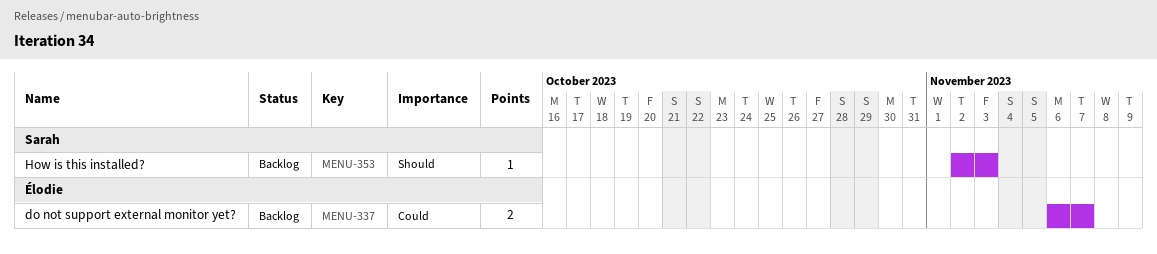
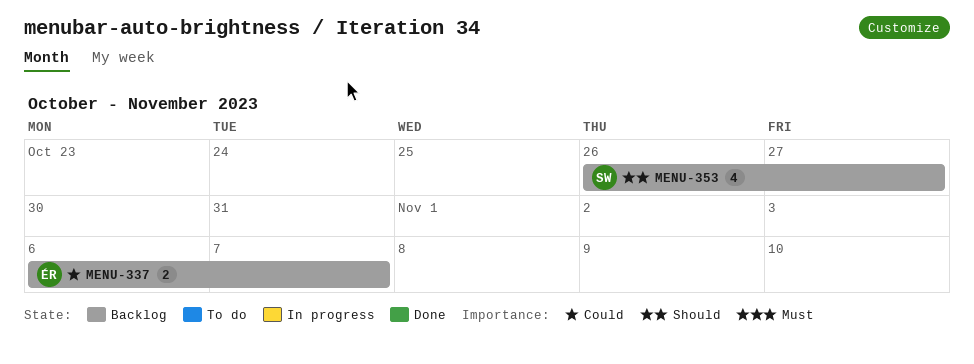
MENU-353, estimate: 1 -> 4
MENU-353, start: Nov 2 -> Oct 26
MENU-353, due: Nov 3 -> Oct 27

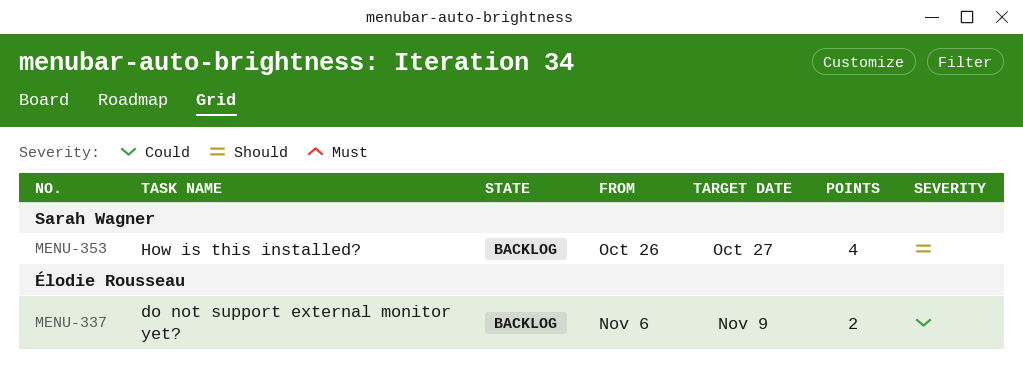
MENU-337, due: Nov 7 -> Nov 9

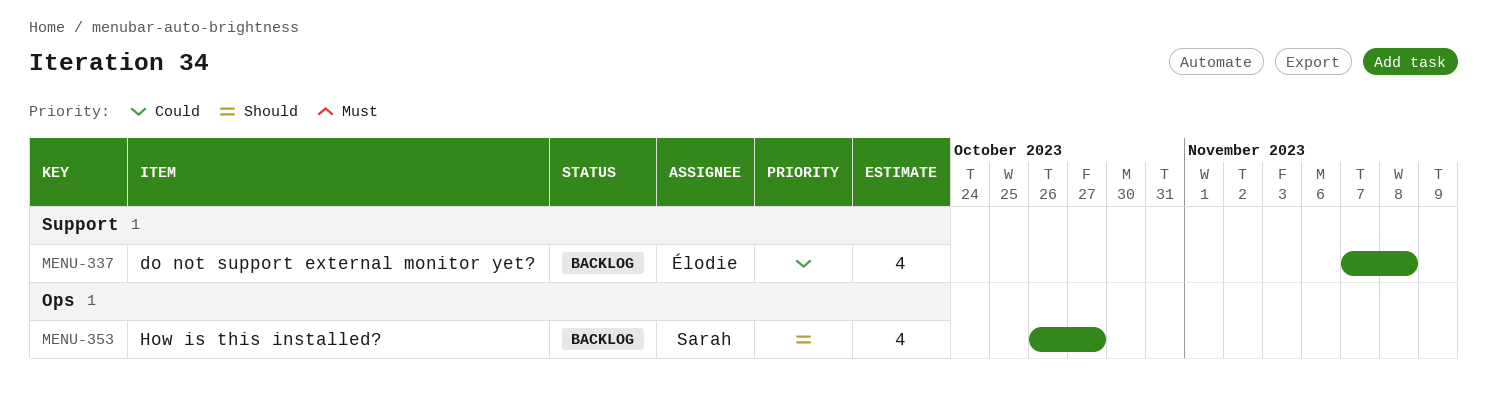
MENU-337, estimate: 2 -> 4
MENU-337, start: Nov 6 -> Nov 7
MENU-337, due: Nov 9 -> Nov 8

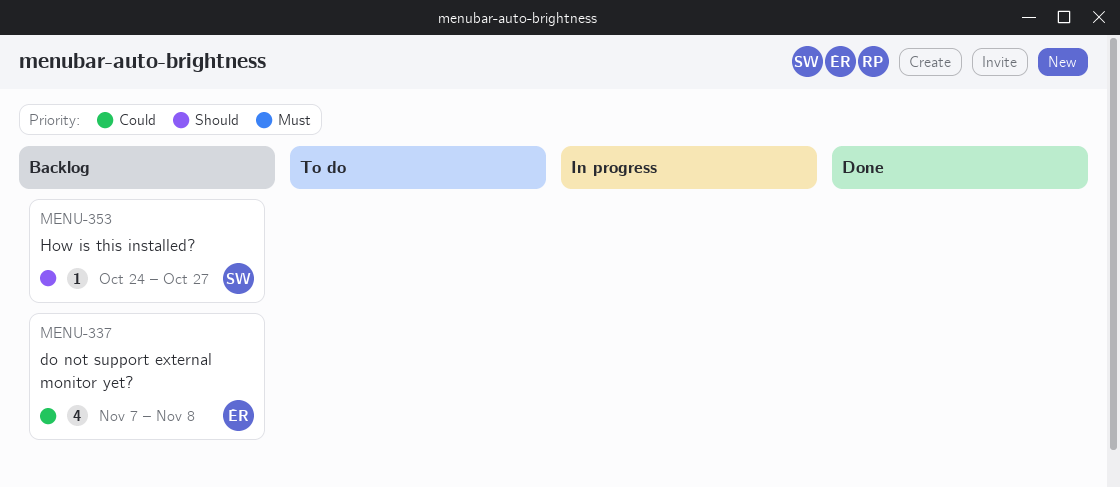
MENU-353, estimate: 4 -> 1
MENU-353, start: Oct 26 -> Oct 24

